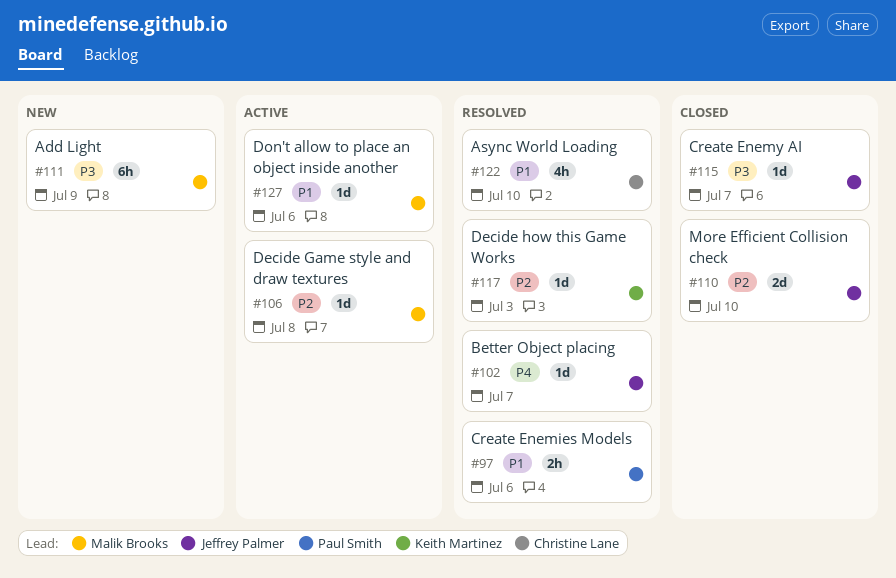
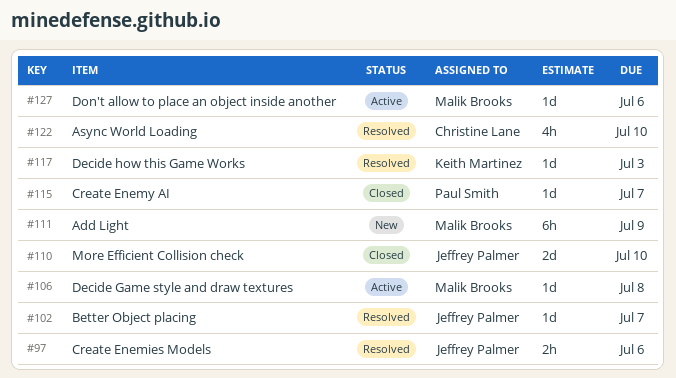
#97, owner: Paul Smith -> Jeffrey Palmer
#115, owner: Jeffrey Palmer -> Paul Smith

